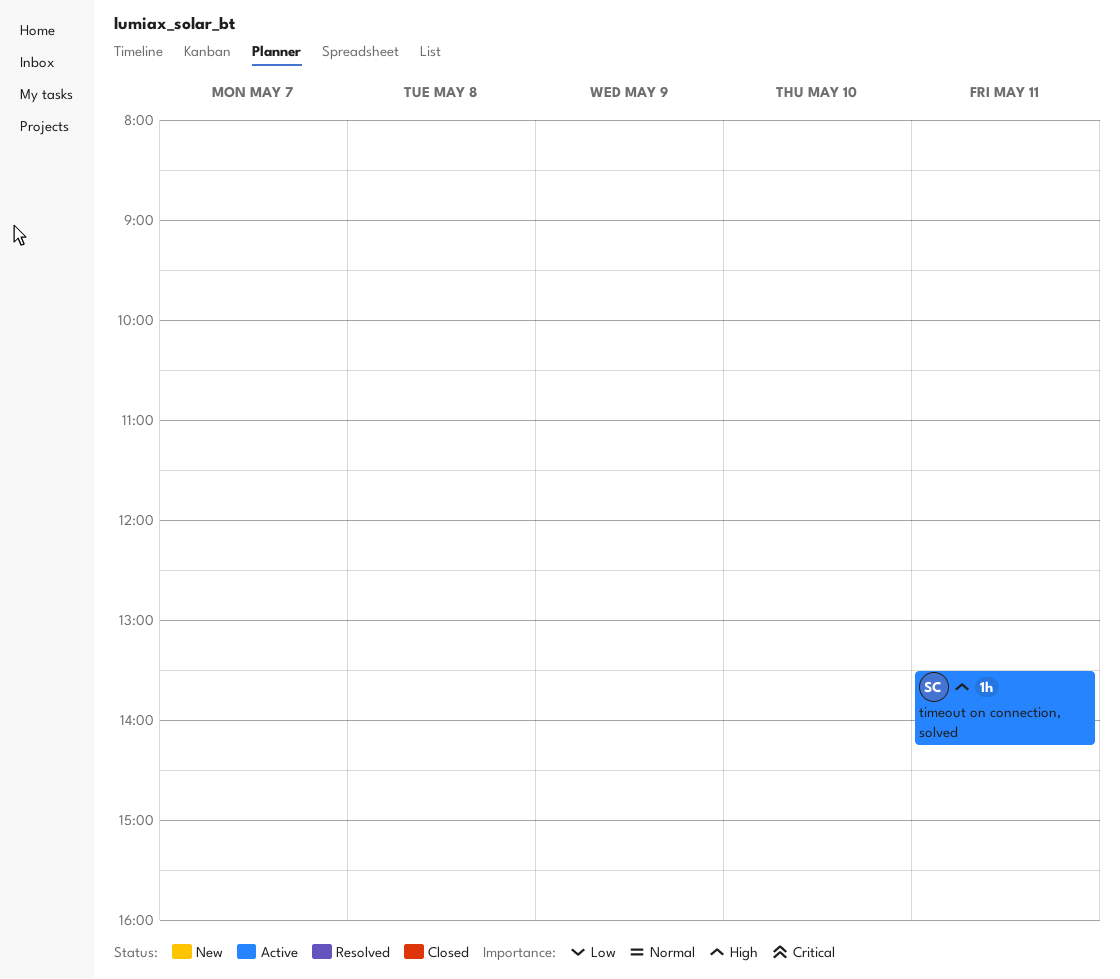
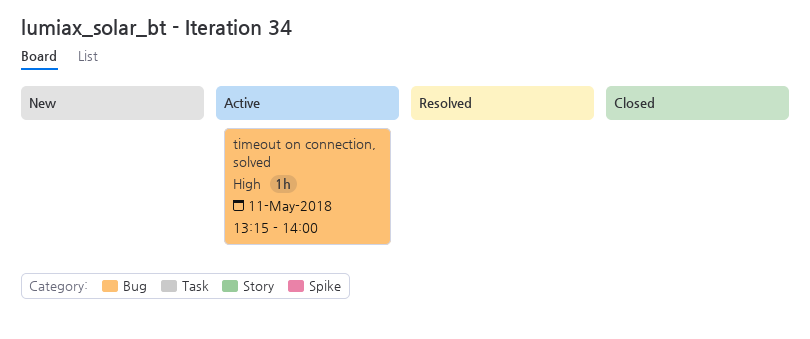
timeout on connection, solved, begins: 13:30 -> 13:15
timeout on connection, solved, ends: 14:15 -> 14:00

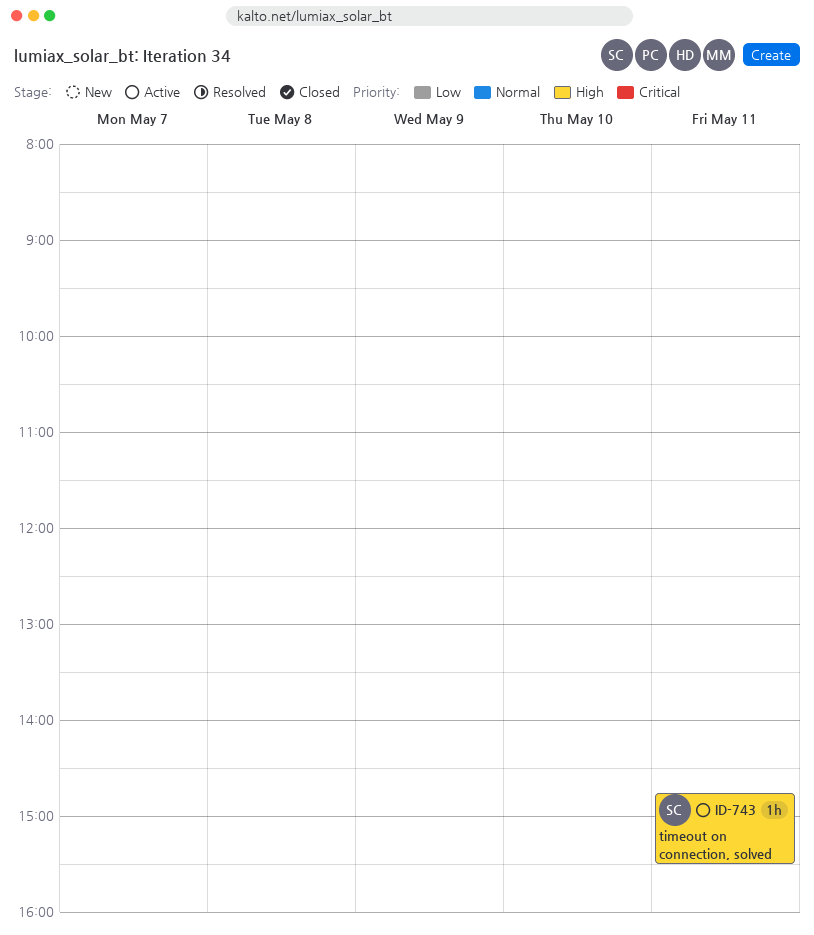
timeout on connection, solved, begins: 13:15 -> 14:45
timeout on connection, solved, ends: 14:00 -> 15:30

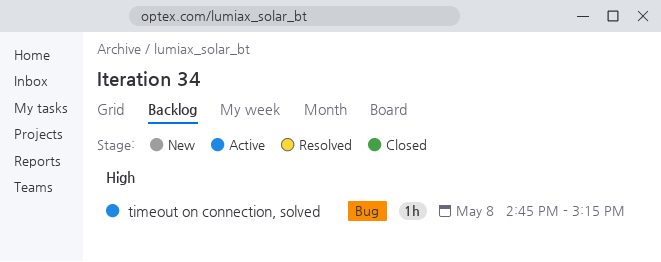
timeout on connection, solved, day: May 11 -> May 8
timeout on connection, solved, ends: 15:30 -> 15:15

